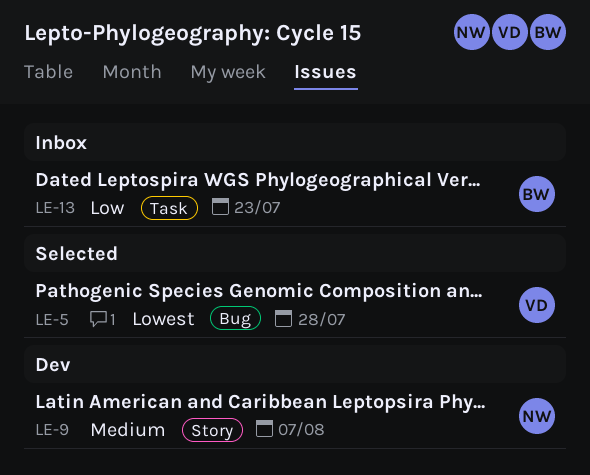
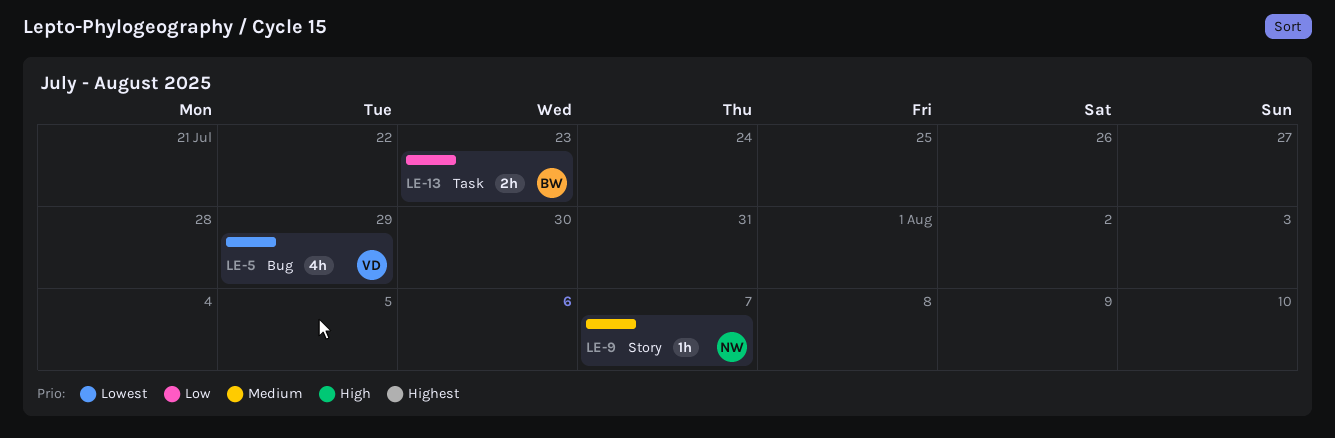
LE-5, due: Jul 28 -> Jul 29

